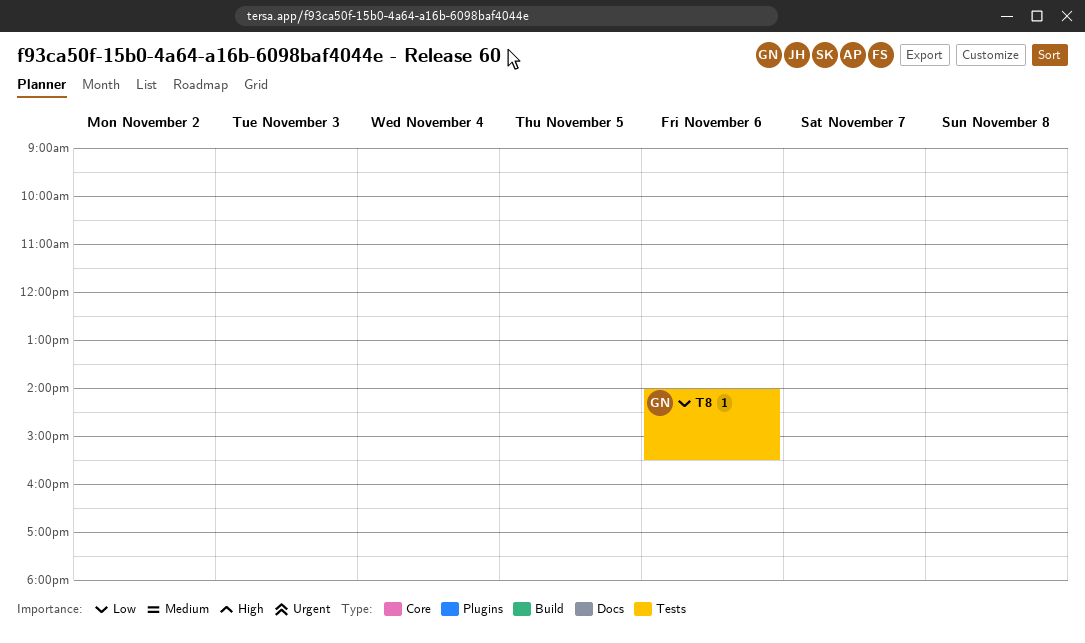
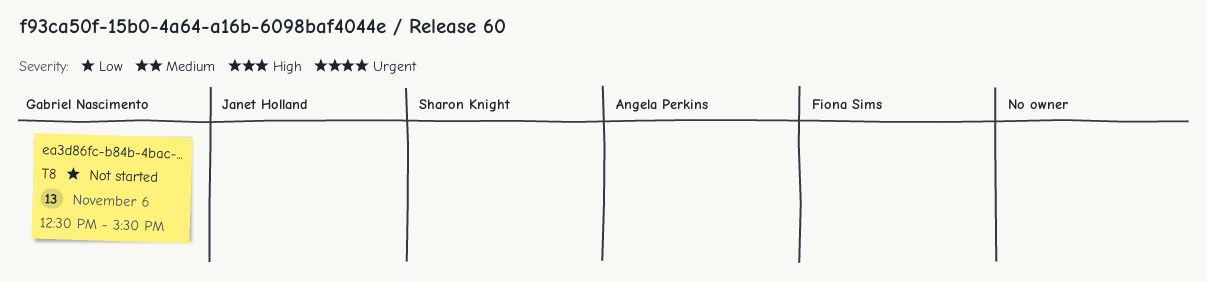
T8, estimate: 1 -> 13
T8, begins: 14:00 -> 12:30

